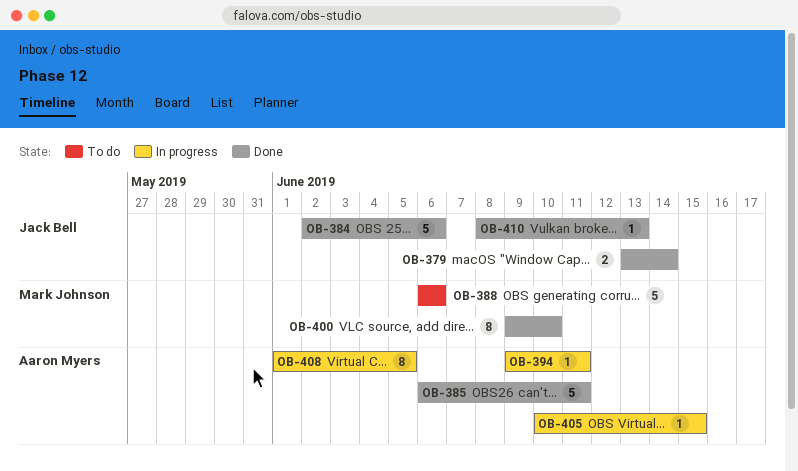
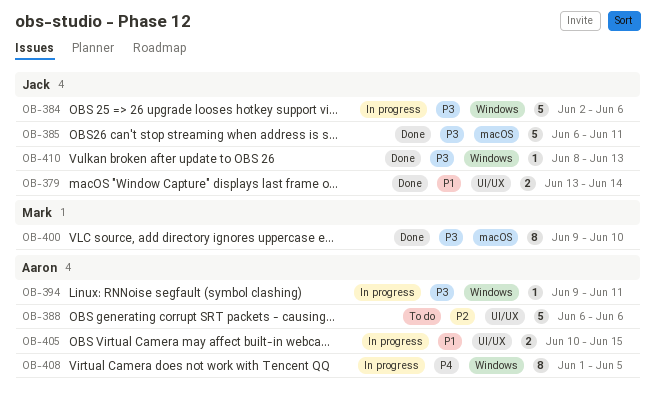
OB-384, status: Done -> In progress
OB-385, owner: Aaron Myers -> Jack Bell
OB-388, owner: Mark Johnson -> Aaron Myers
OB-405, estimate: 1 -> 2

